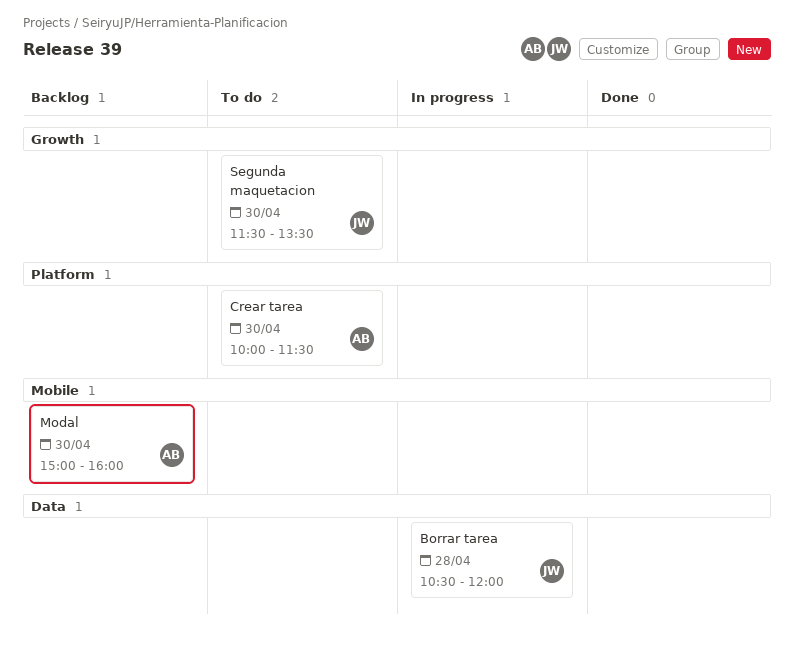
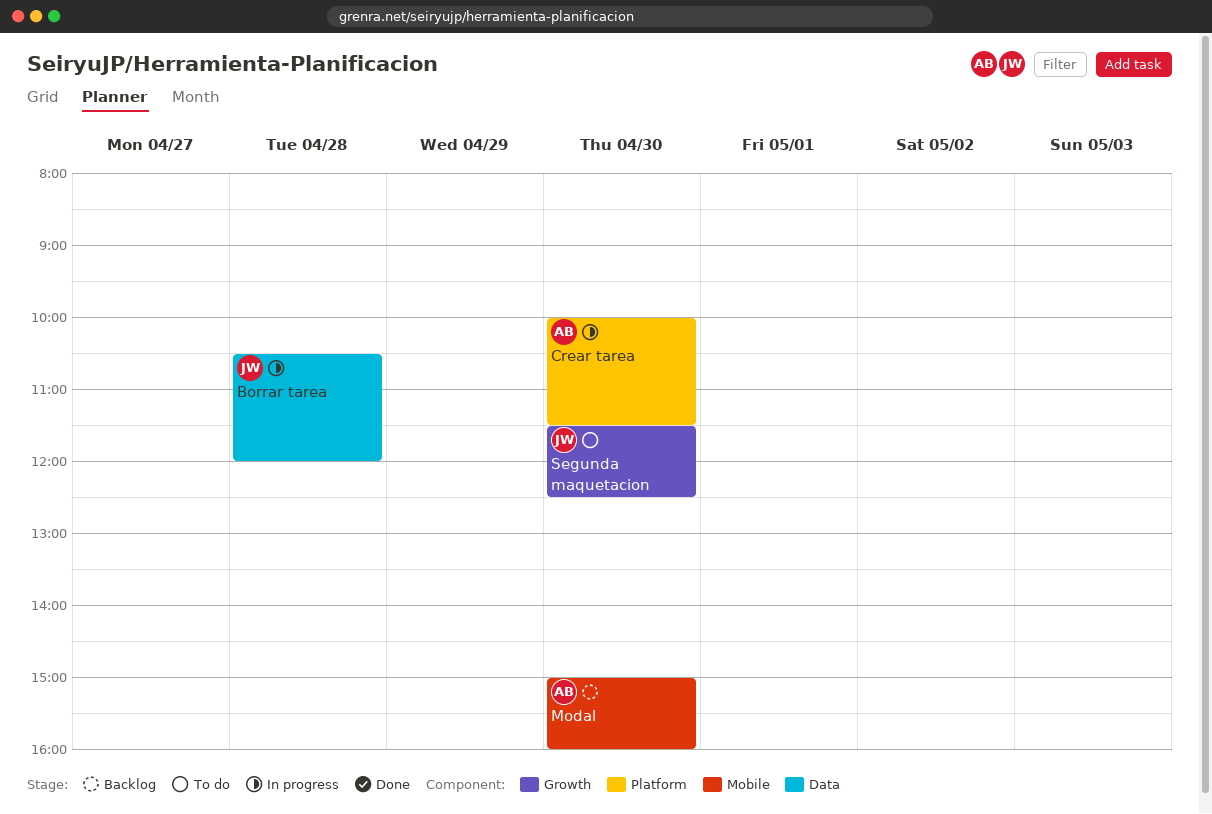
Crear tarea, status: To do -> In progress
Segunda maquetacion, ends: 13:30 -> 12:30

